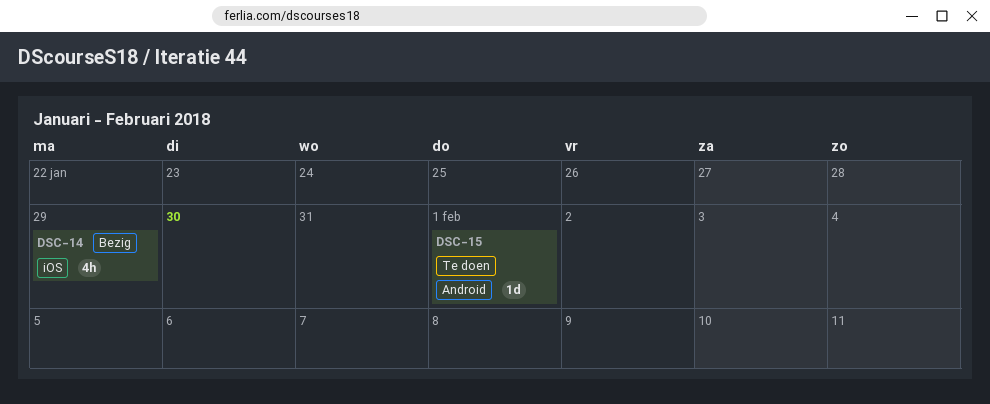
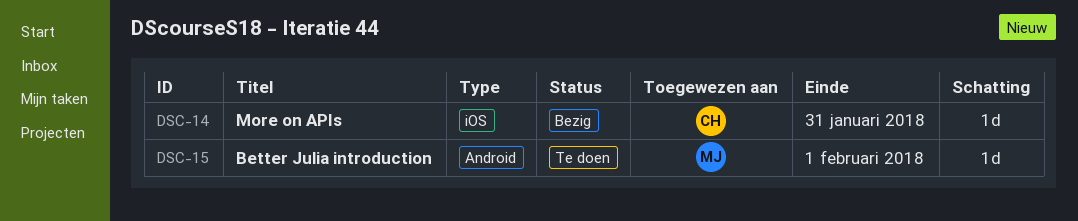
DSC-14, estimate: 4h -> 1d
DSC-14, due: Jan 29 -> Jan 31

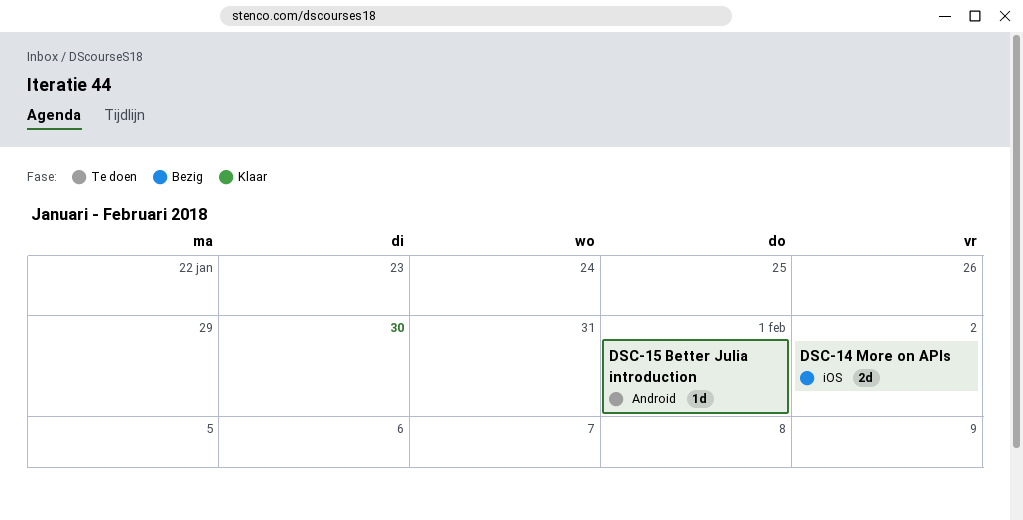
DSC-14, estimate: 1d -> 2d
DSC-14, due: Jan 31 -> Feb 2

